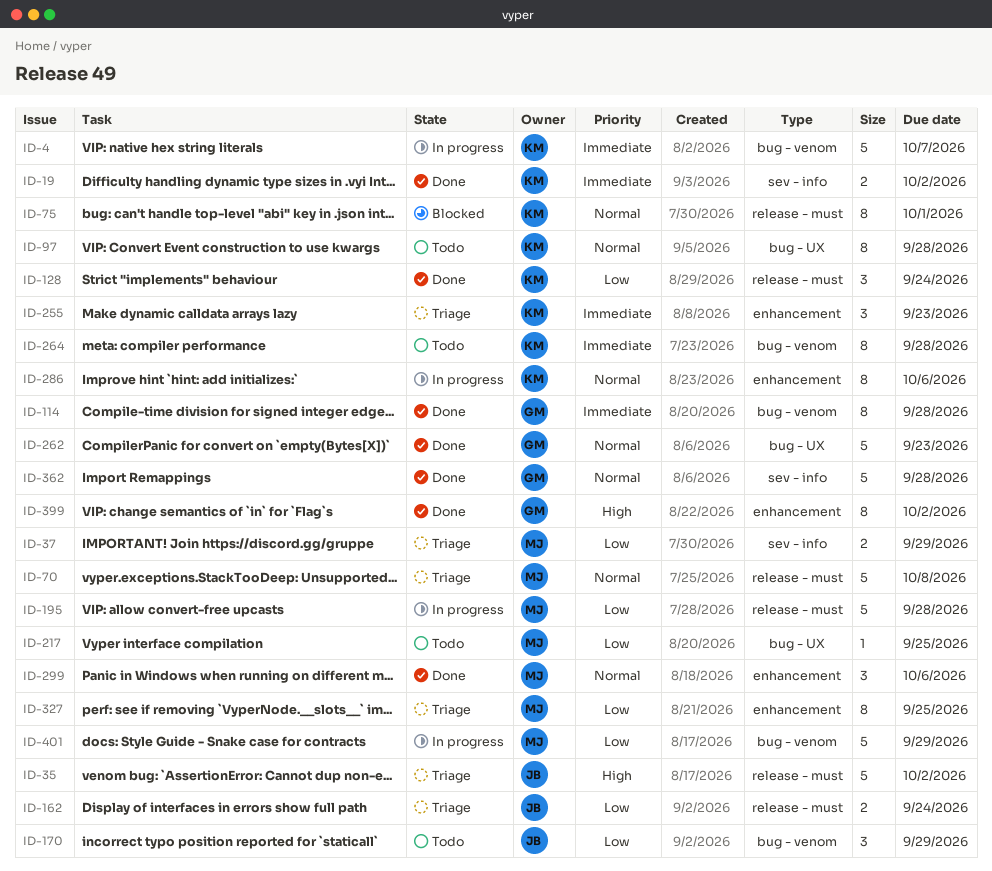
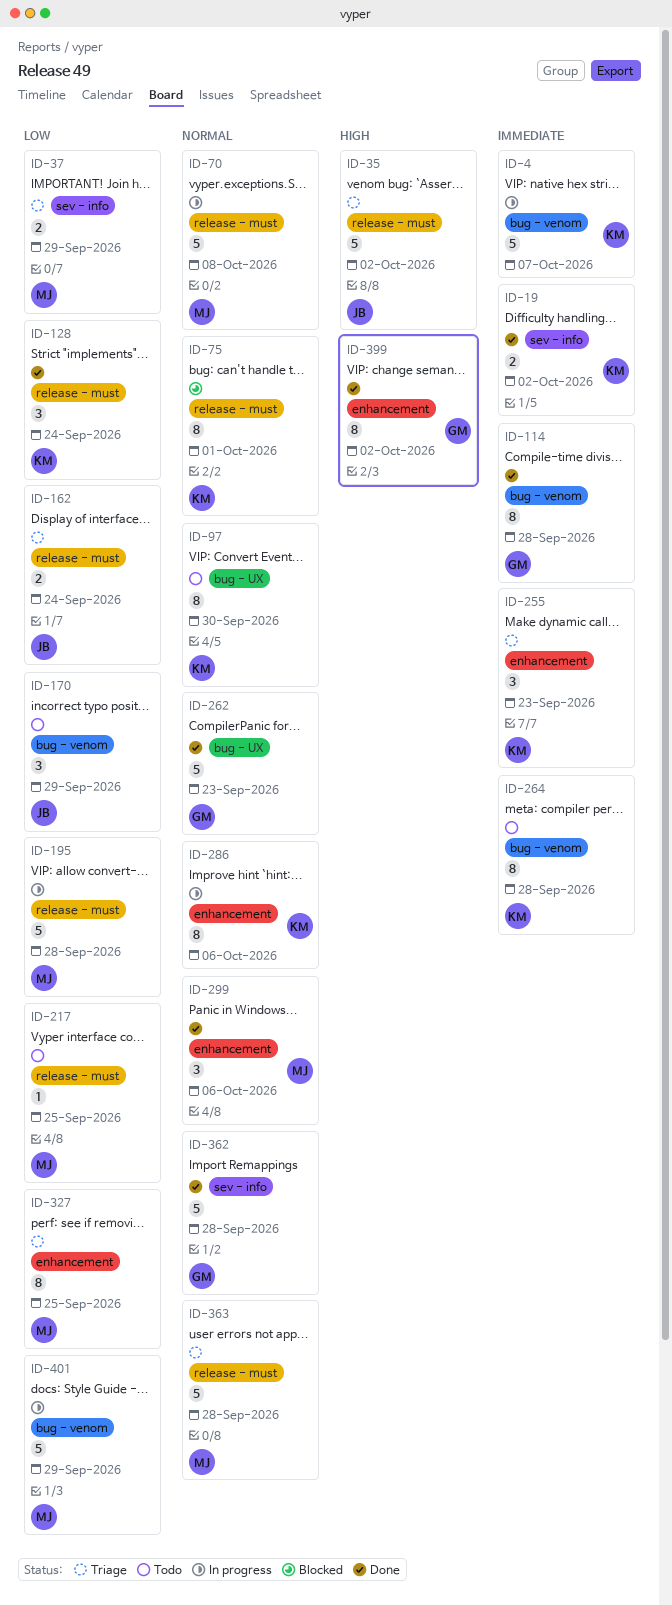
ID-70, status: Triage -> In progress
ID-97, due: Sep 28 -> Sep 30
ID-217, label: bug - UX -> release - must
ID-363: none -> present

